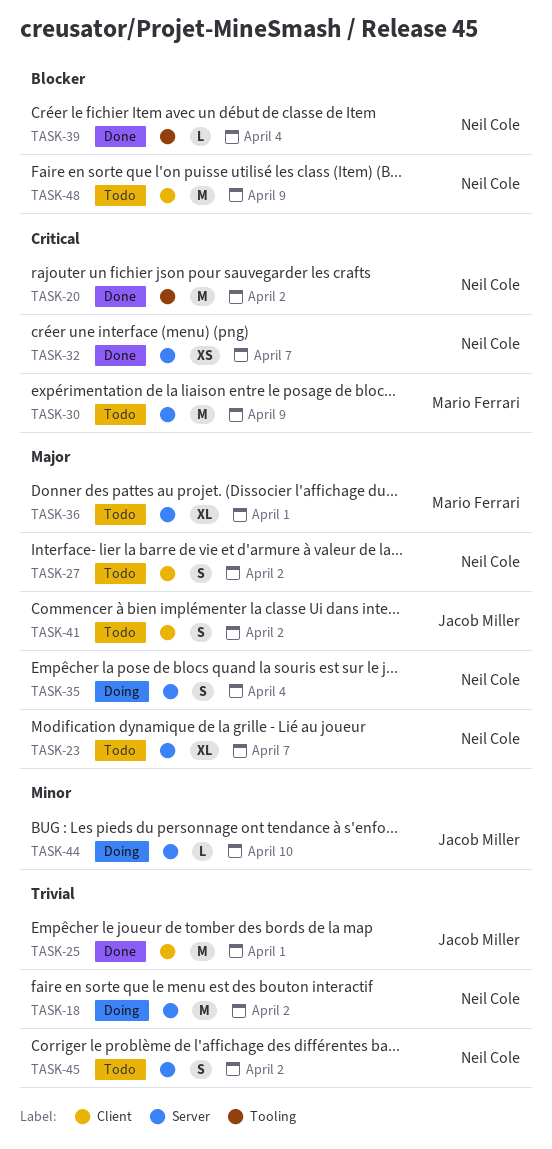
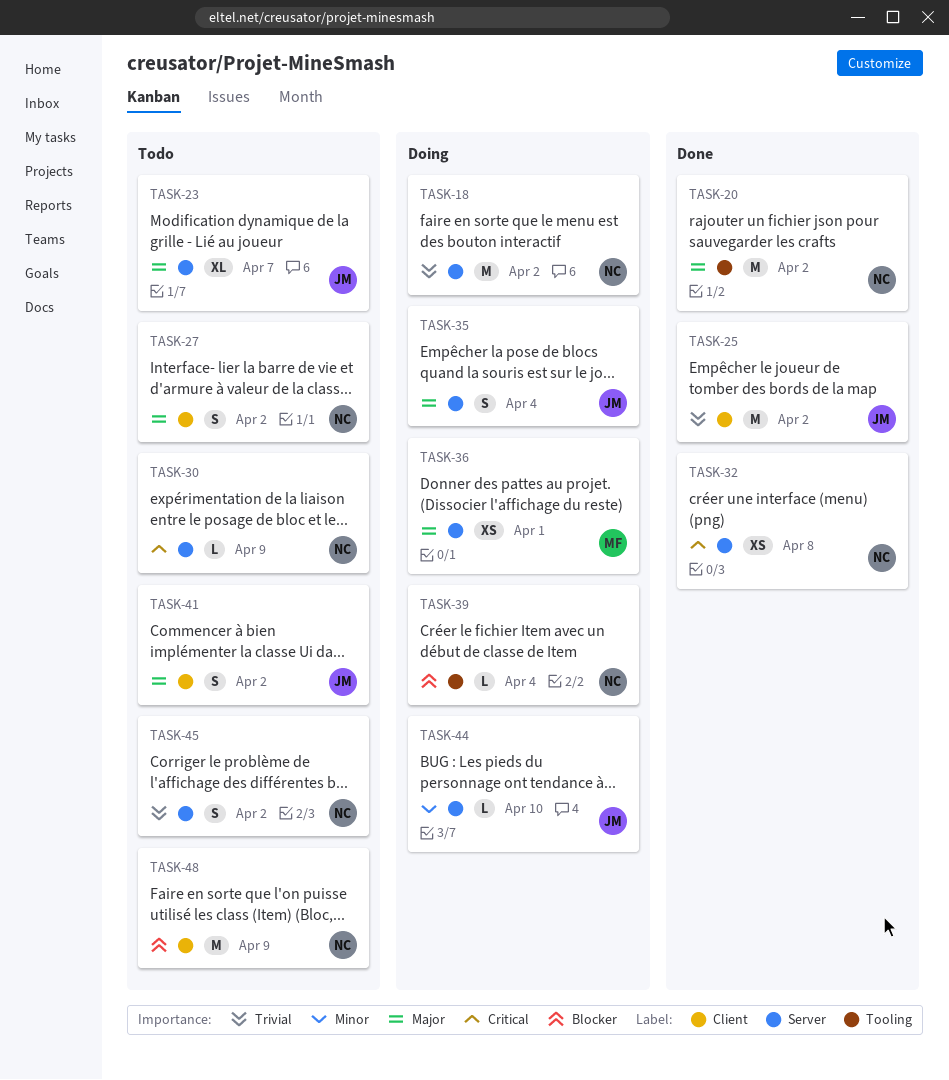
TASK-20, priority: Critical -> Major
TASK-23, owner: Neil Cole -> Jacob Miller
TASK-25, due: Apr 1 -> Apr 2
TASK-30, owner: Mario Ferrari -> Neil Cole
TASK-30, estimate: M -> L
TASK-32, due: Apr 7 -> Apr 8
TASK-35, owner: Neil Cole -> Jacob Miller
TASK-36, status: Todo -> Doing
TASK-36, estimate: XL -> XS
TASK-39, status: Done -> Doing

